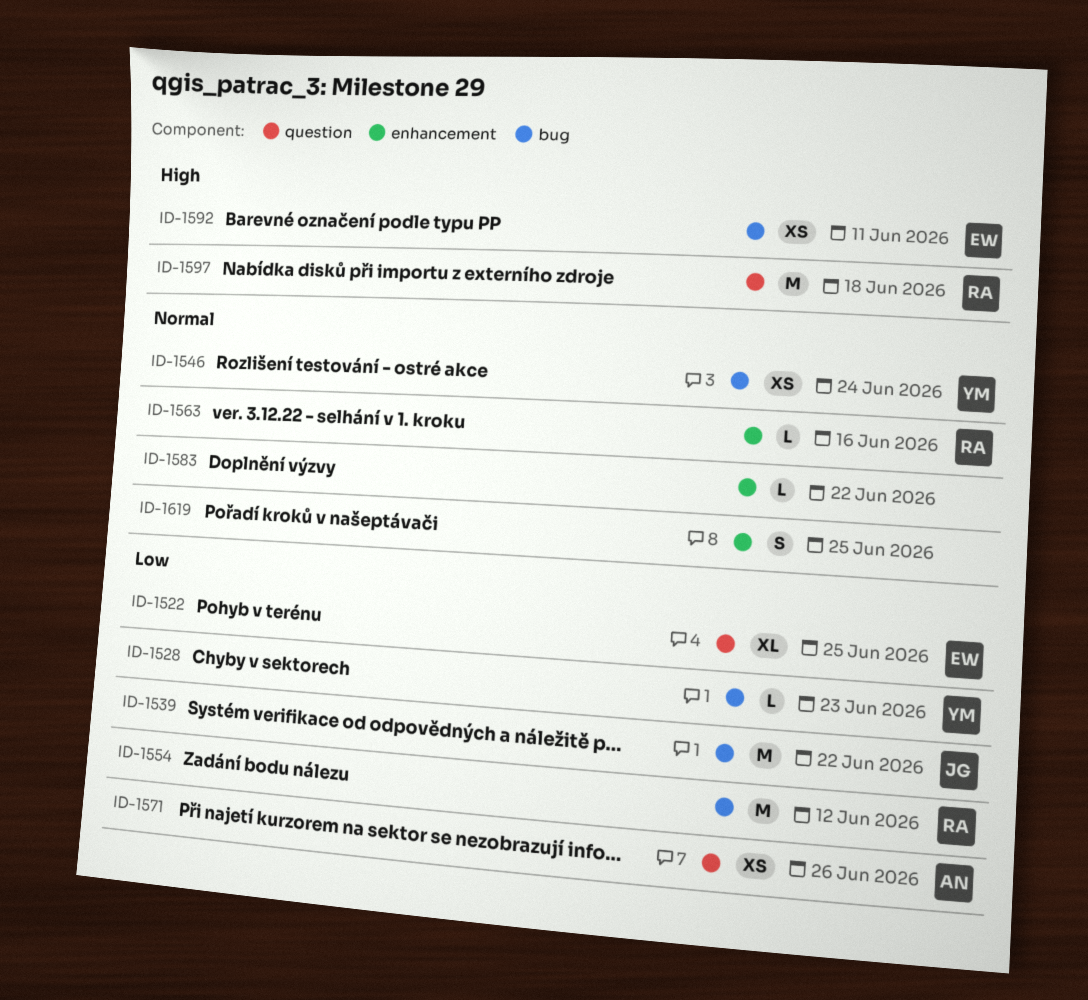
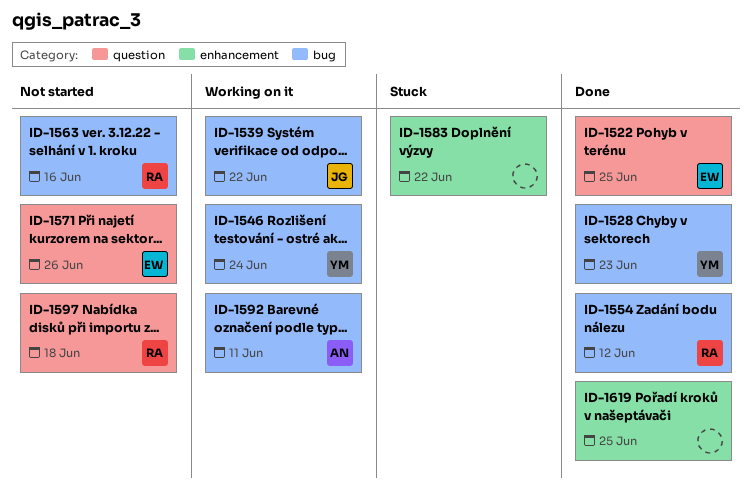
ID-1563, label: enhancement -> bug
ID-1571, owner: AN -> EW
ID-1592, owner: EW -> AN

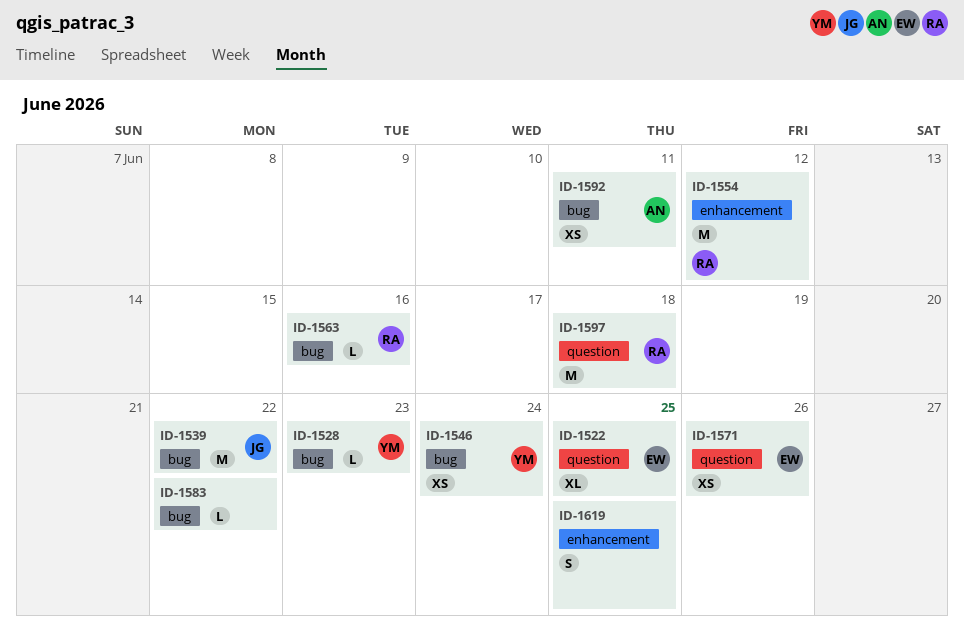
ID-1554, label: bug -> enhancement
ID-1583, label: enhancement -> bug

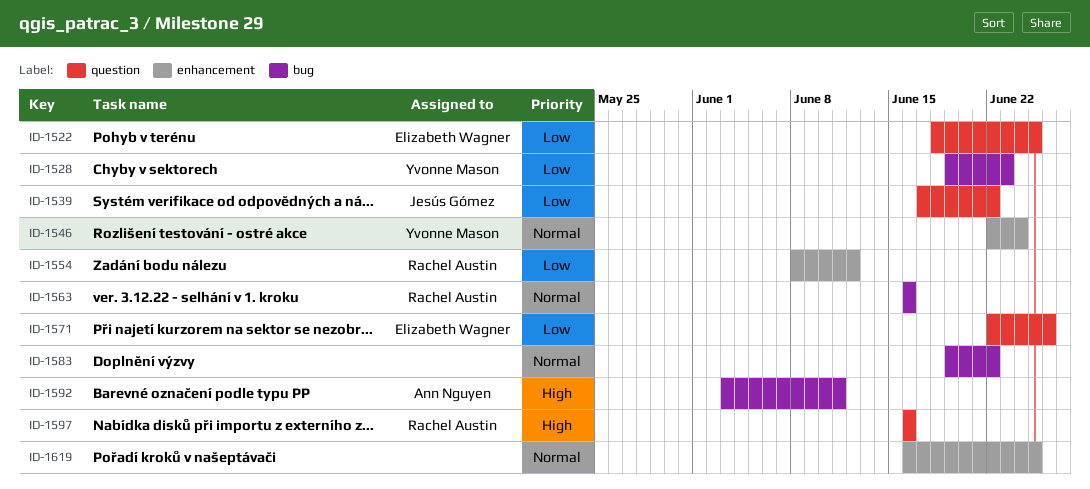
ID-1539, label: bug -> question
ID-1546, label: bug -> enhancement
ID-1597, due: Jun 18 -> Jun 16

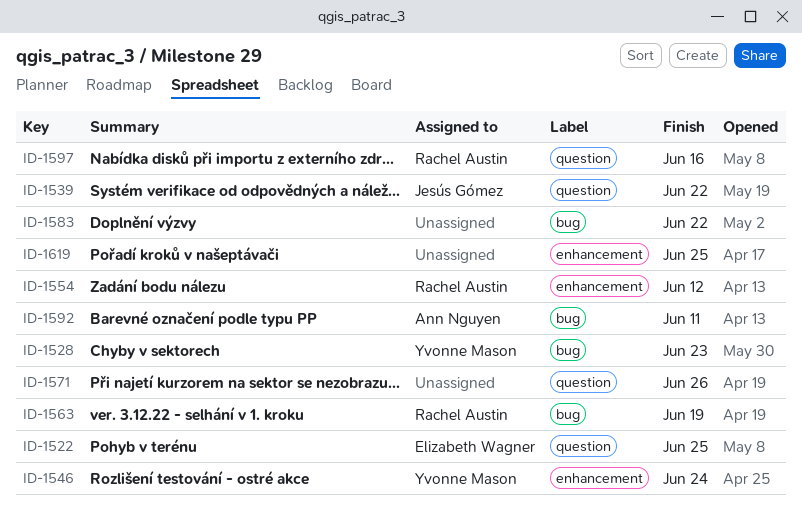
ID-1563, due: Jun 16 -> Jun 19
ID-1571, owner: Elizabeth Wagner -> none

